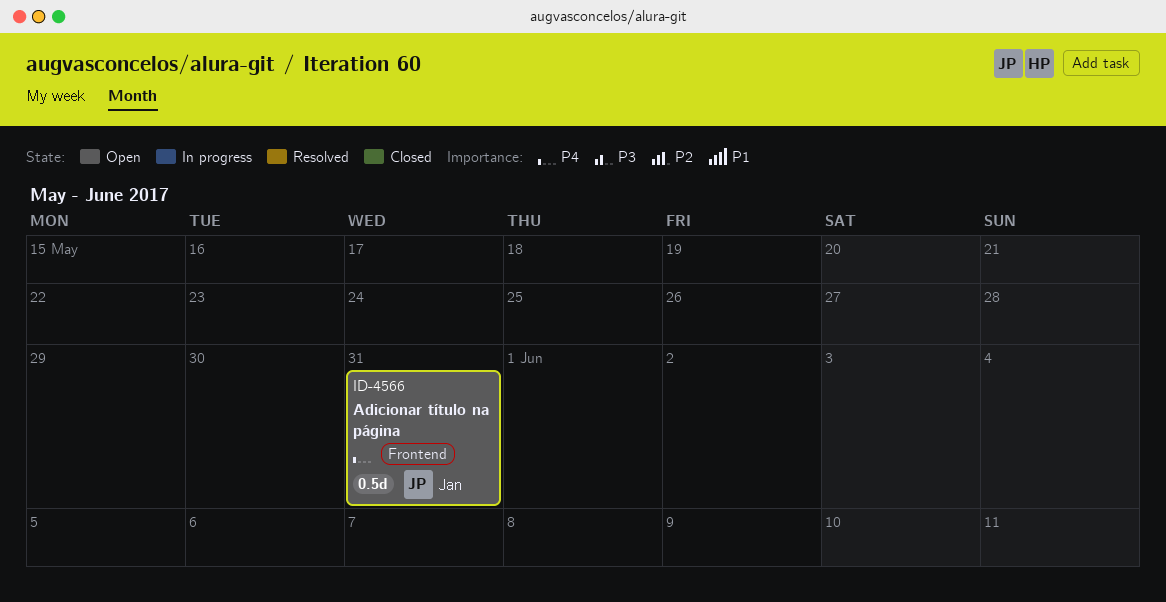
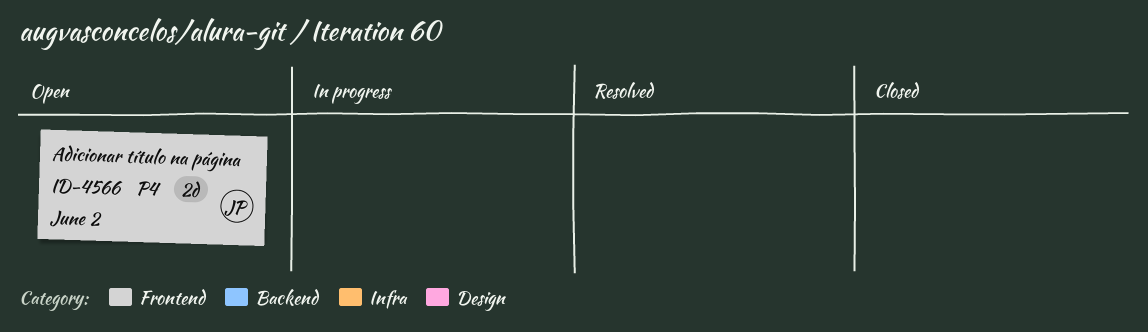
ID-4566, estimate: 0.5d -> 2d
ID-4566, due: May 31 -> Jun 2

